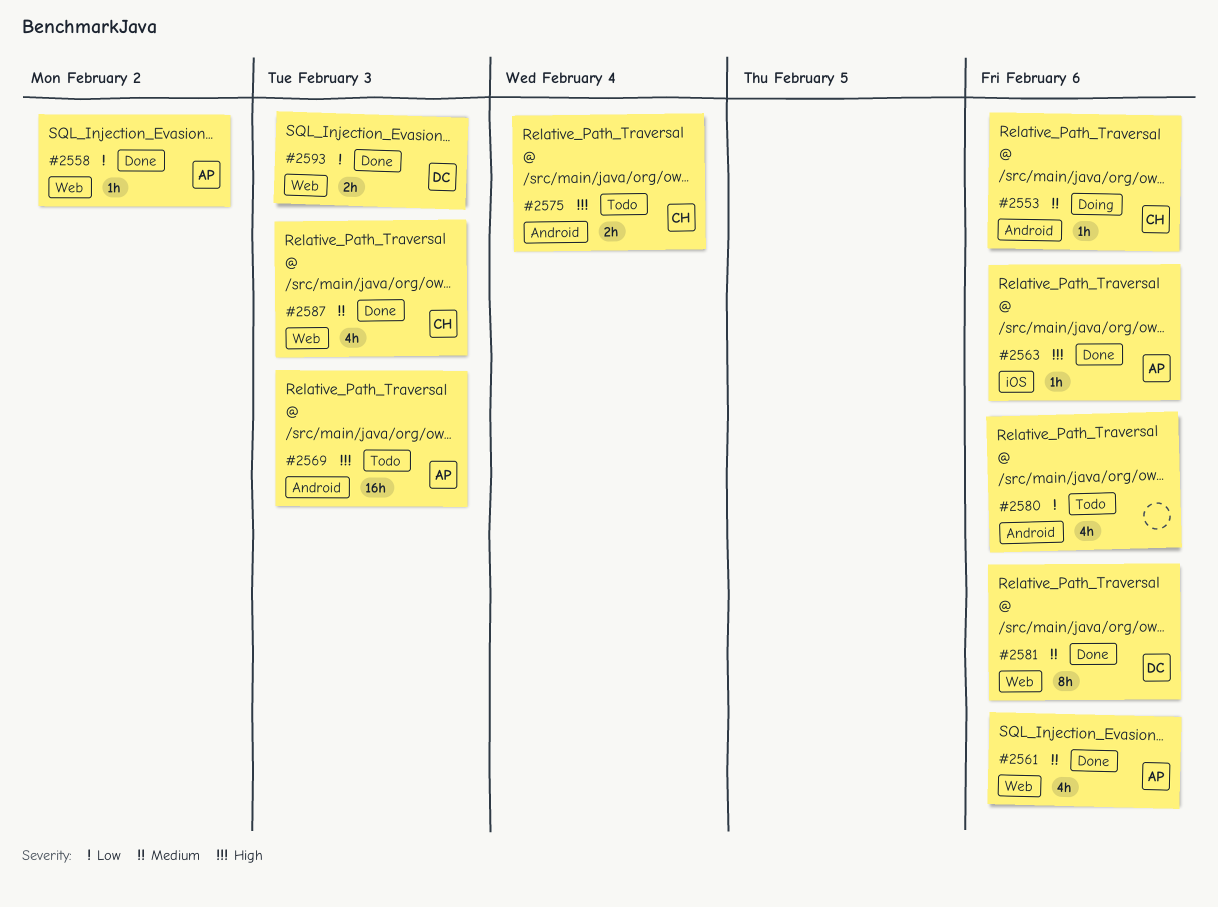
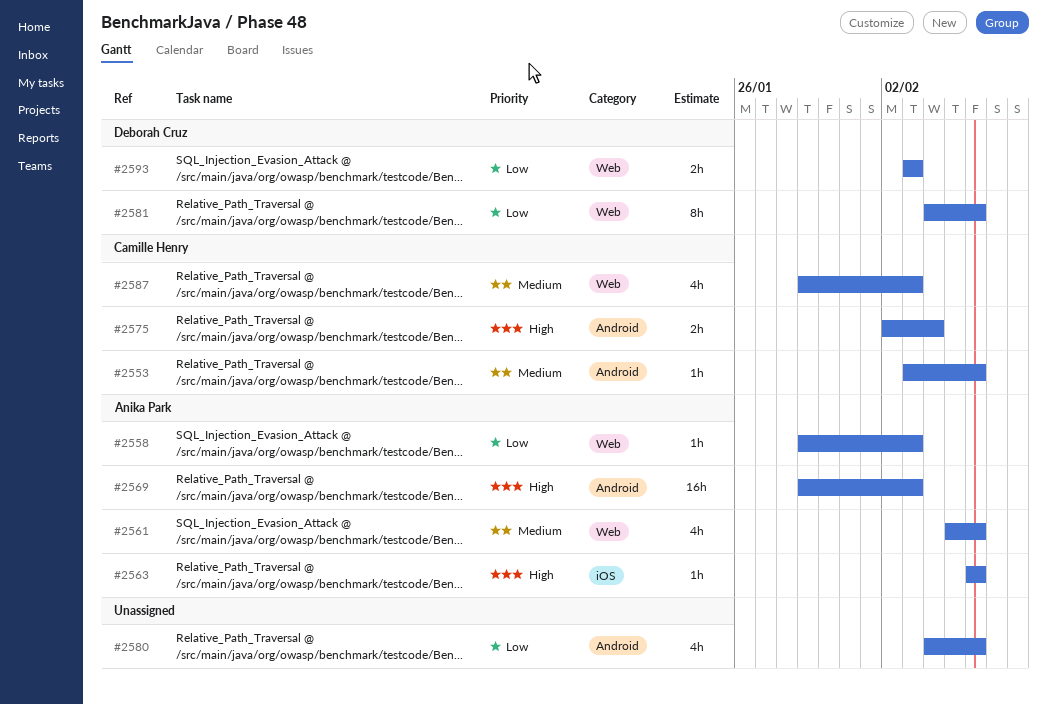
#2558, due: Feb 2 -> Feb 3
#2581, priority: Medium -> Low

